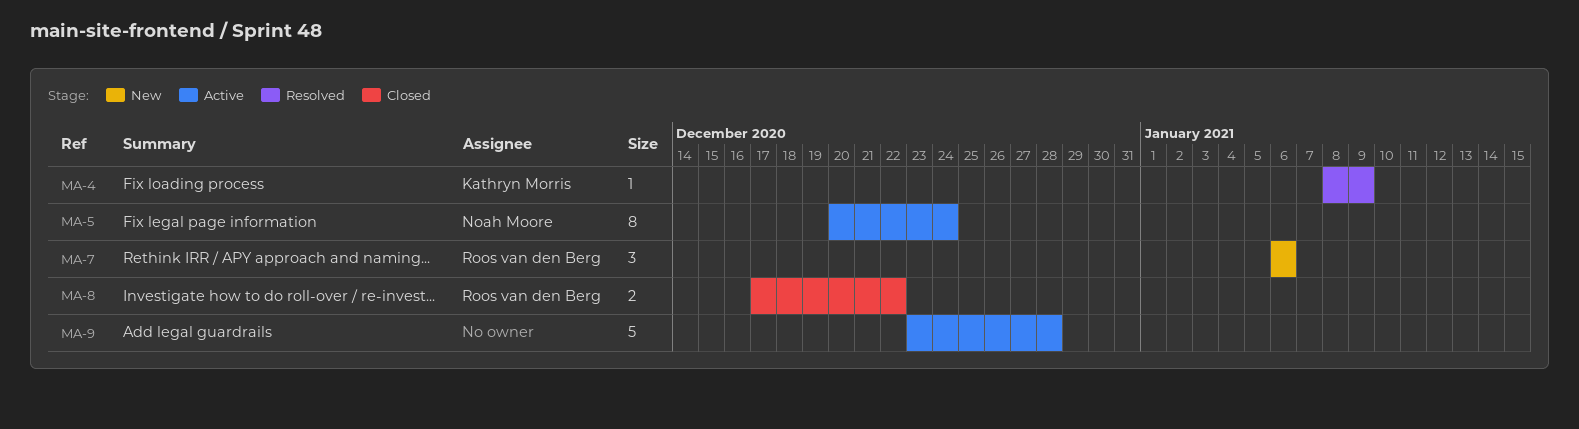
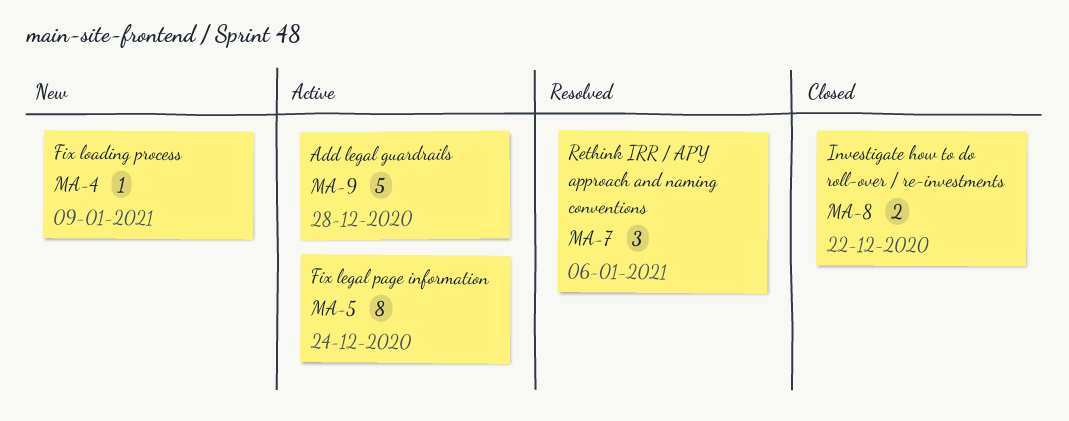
MA-4, status: Resolved -> New
MA-7, status: New -> Resolved

